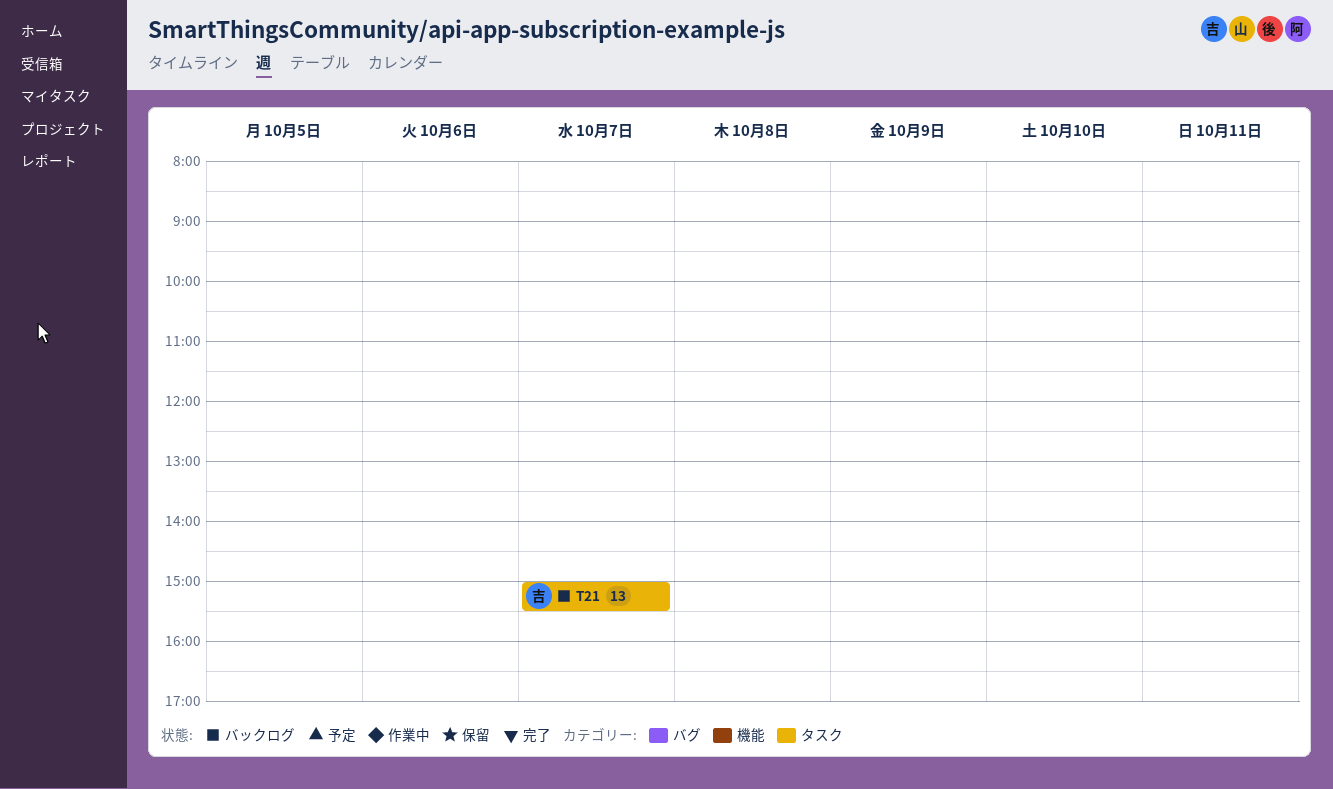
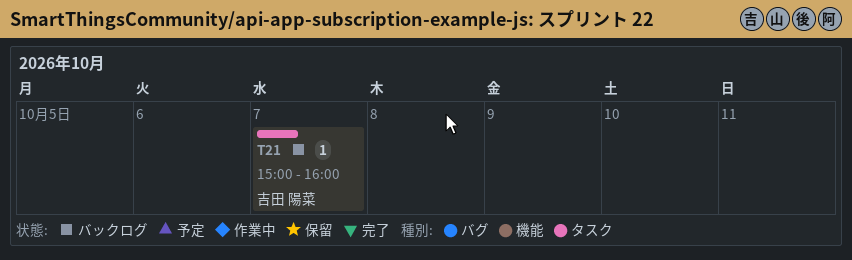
T21, estimate: 13 -> 1
T21, ends: 15:30 -> 16:00

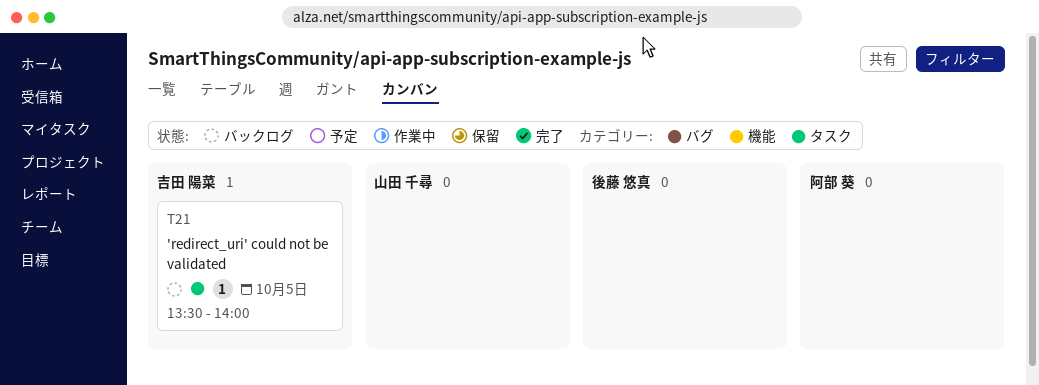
T21, day: Oct 7 -> Oct 5
T21, begins: 15:00 -> 13:30
T21, ends: 16:00 -> 14:00

